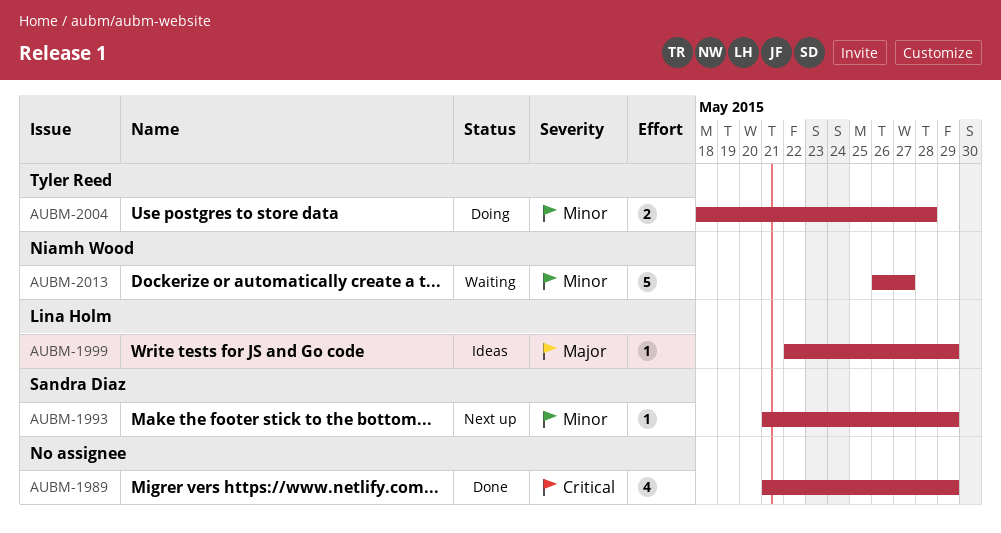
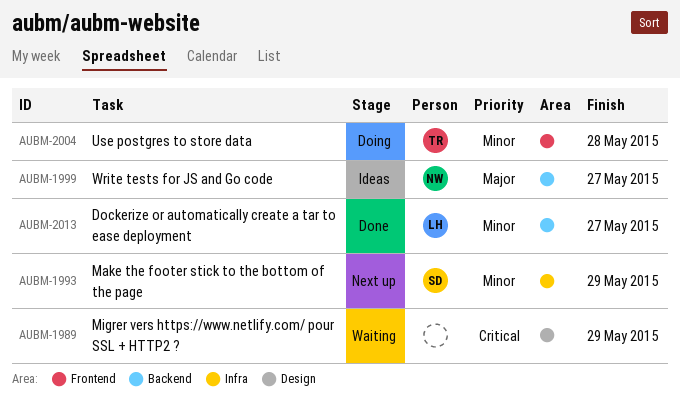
AUBM-1989, status: Done -> Waiting
AUBM-1999, owner: Lina Holm -> Niamh Wood
AUBM-1999, due: May 29 -> May 27
AUBM-2013, status: Waiting -> Done
AUBM-2013, owner: Niamh Wood -> Lina Holm

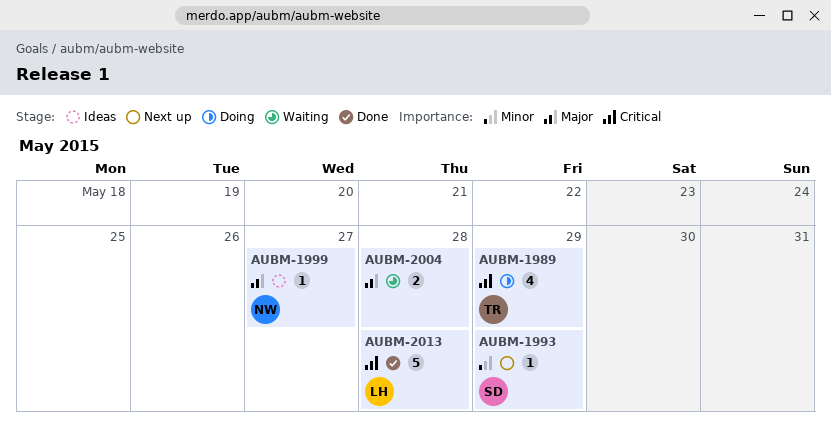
AUBM-1989, status: Waiting -> Doing
AUBM-1989, owner: none -> TR
AUBM-2004, status: Doing -> Waiting
AUBM-2004, owner: TR -> none
AUBM-2004, priority: Minor -> Major
AUBM-2013, priority: Minor -> Critical
AUBM-2013, due: May 27 -> May 28

